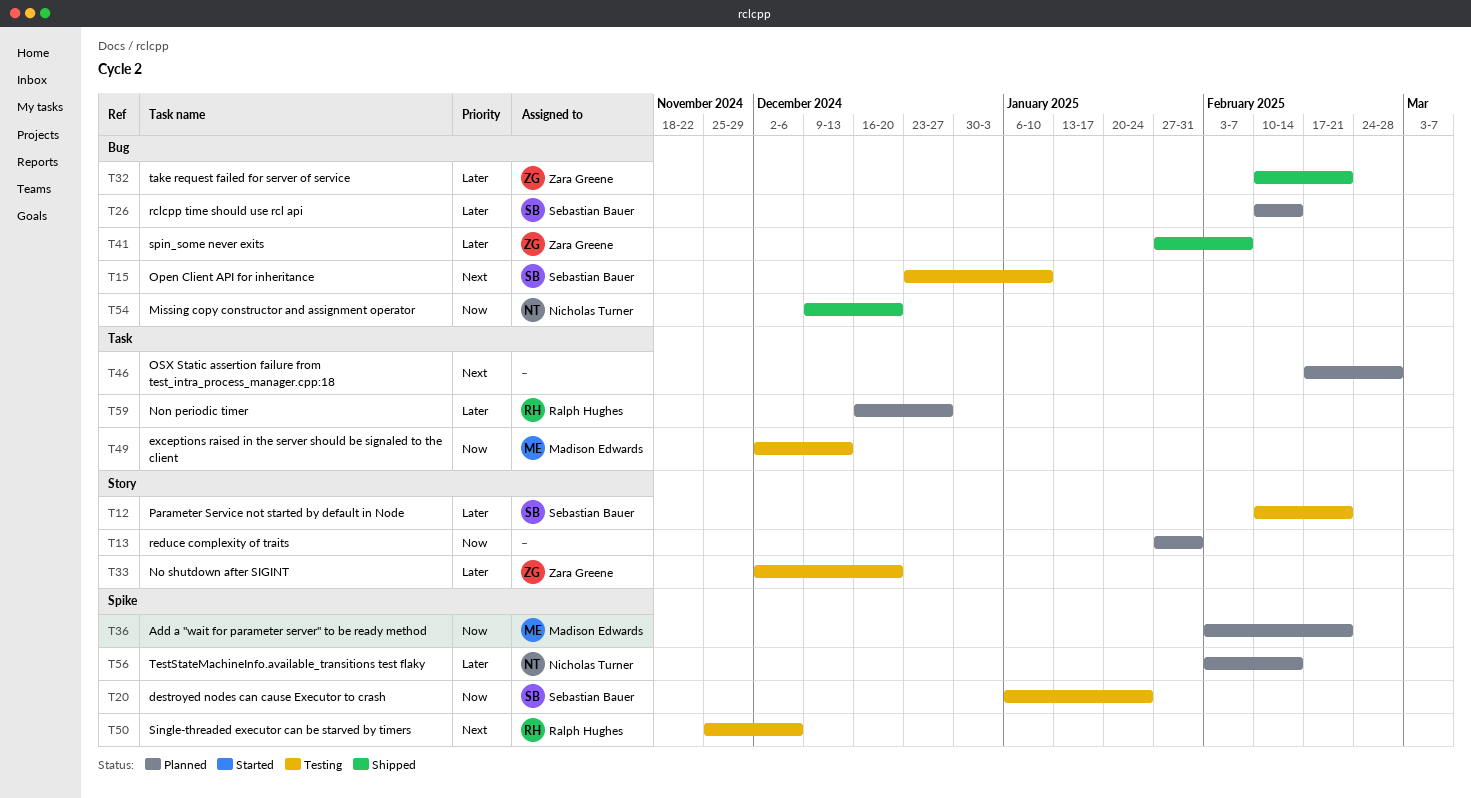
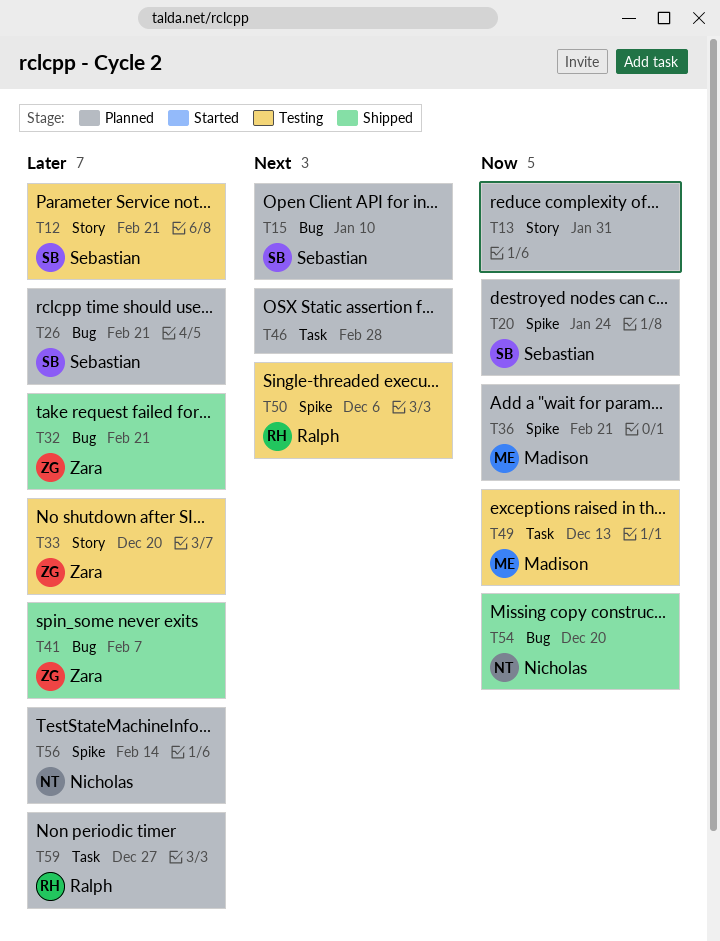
T15, status: Testing -> Planned
T20, status: Testing -> Planned
T26, due: Feb 14 -> Feb 21

